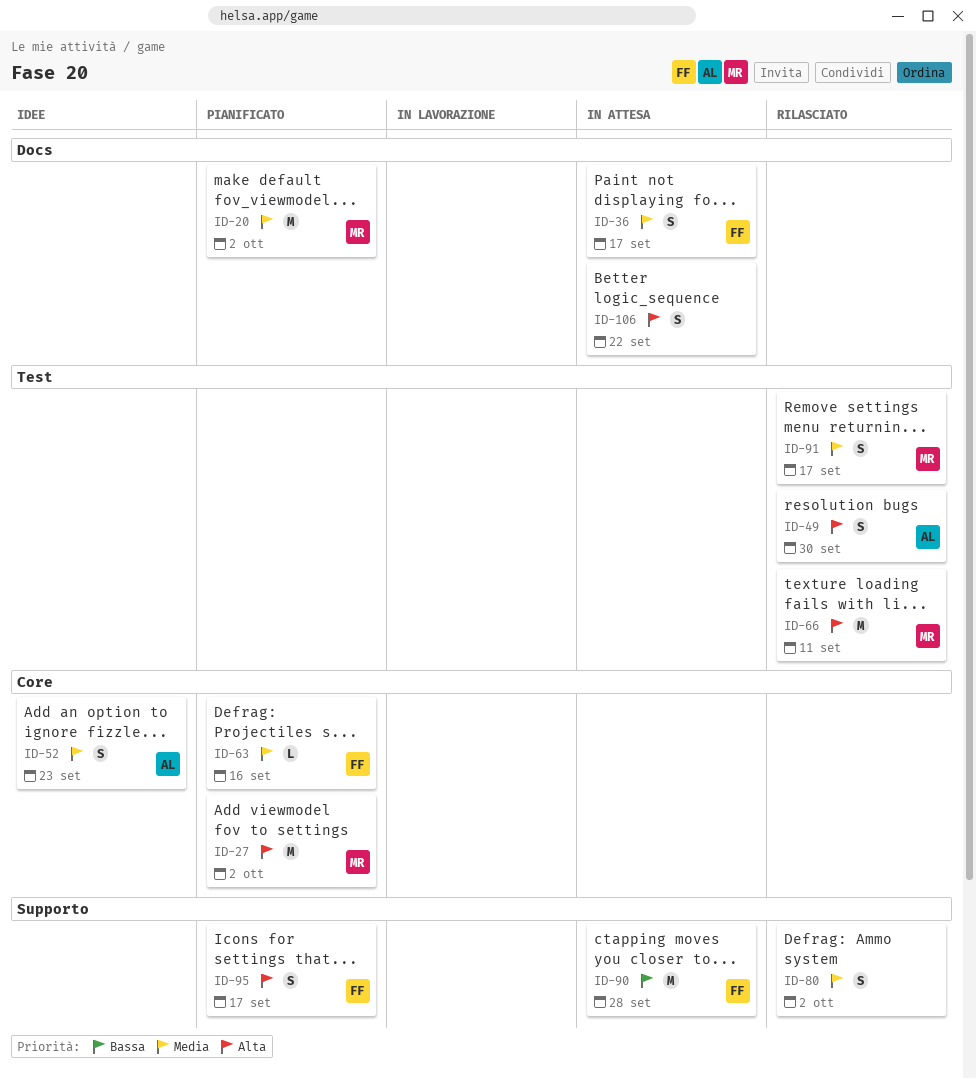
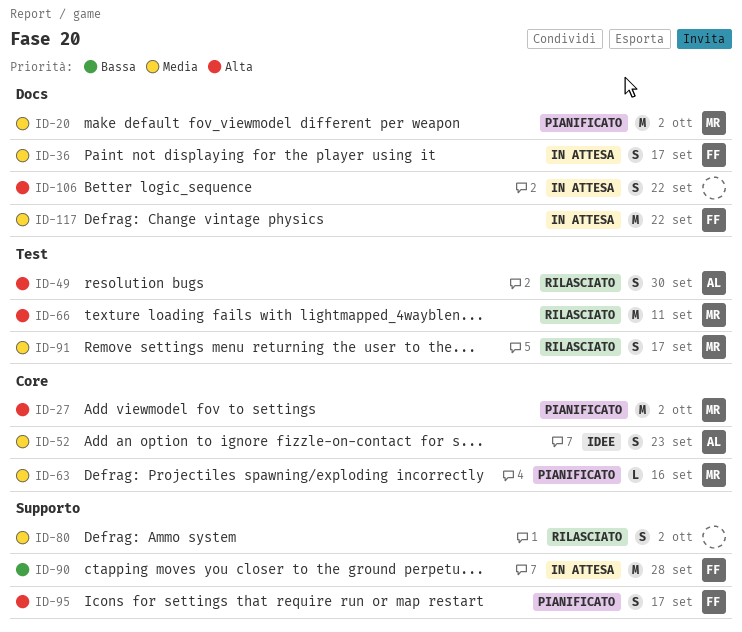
ID-63, owner: FF -> MR
ID-117: none -> present

